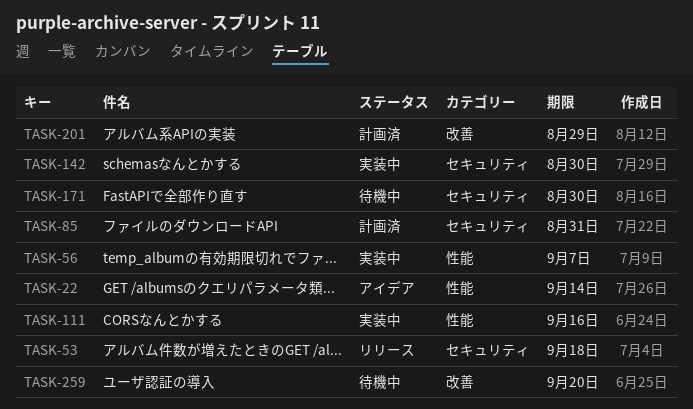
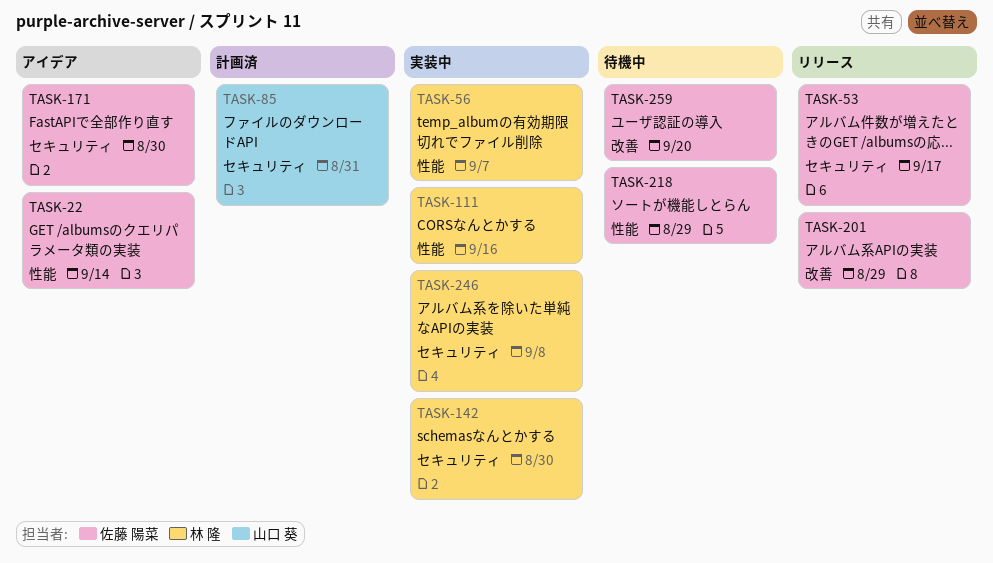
TASK-53, due: Sep 18 -> Sep 17
TASK-171, status: 待機中 -> アイデア
TASK-201, status: 計画済 -> リリース
TASK-218: none -> present
TASK-246: none -> present

